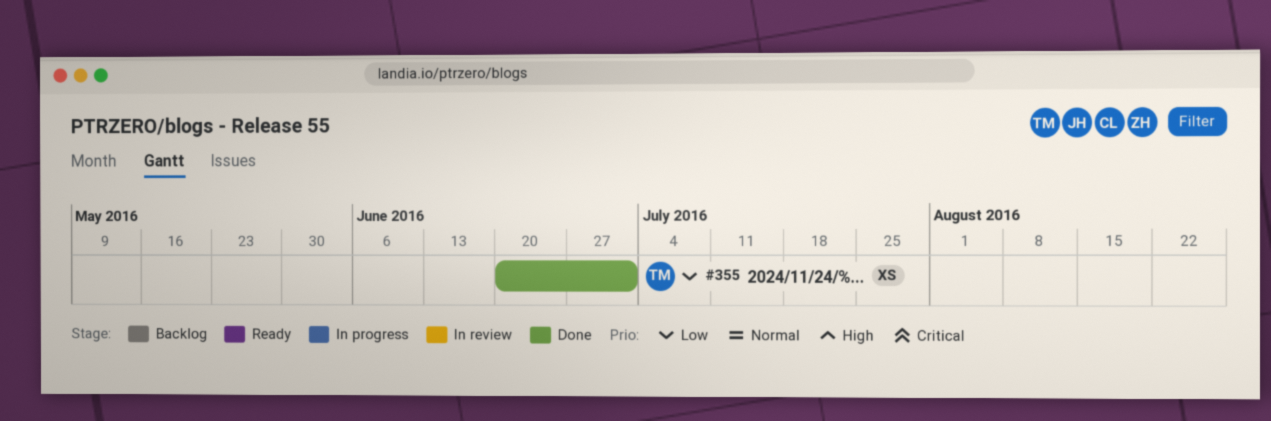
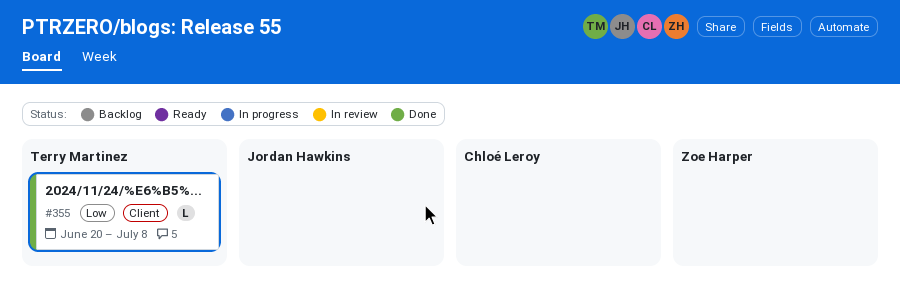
#355, estimate: XS -> L
#355, due: Jul 1 -> Jul 8

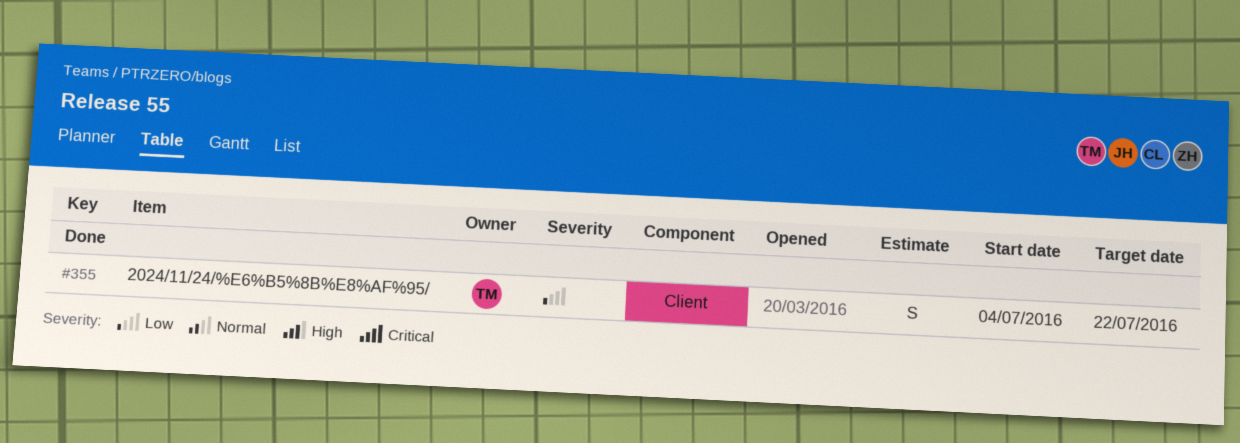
#355, estimate: L -> S
#355, start: Jun 20 -> Jul 4
#355, due: Jul 8 -> Jul 22

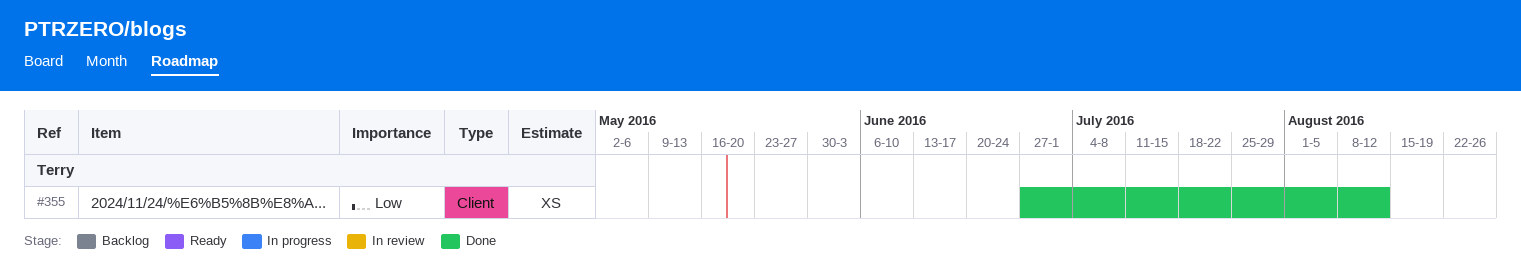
#355, estimate: S -> XS
#355, start: Jul 4 -> Jun 27
#355, due: Jul 22 -> Aug 12

